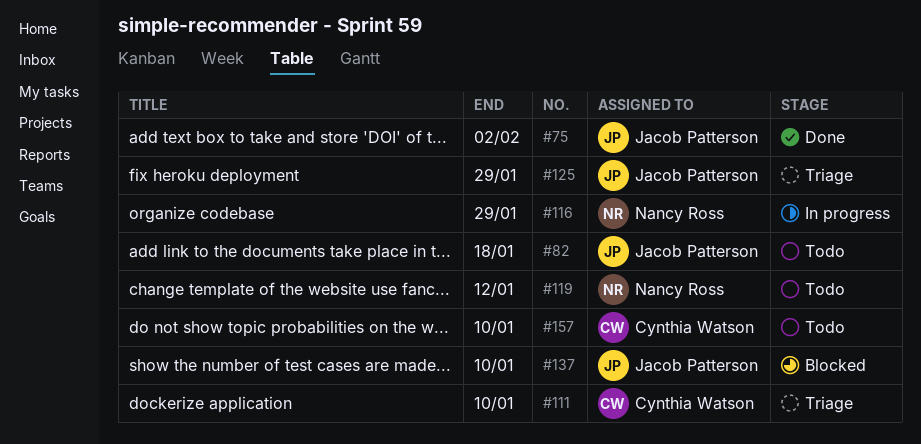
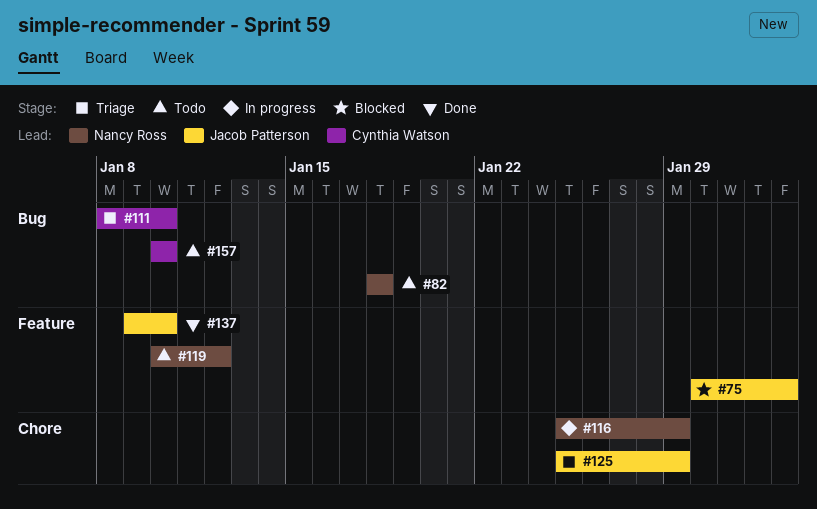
#75, status: Done -> Blocked
#82, owner: Jacob Patterson -> Nancy Ross
#137, status: Blocked -> Done

